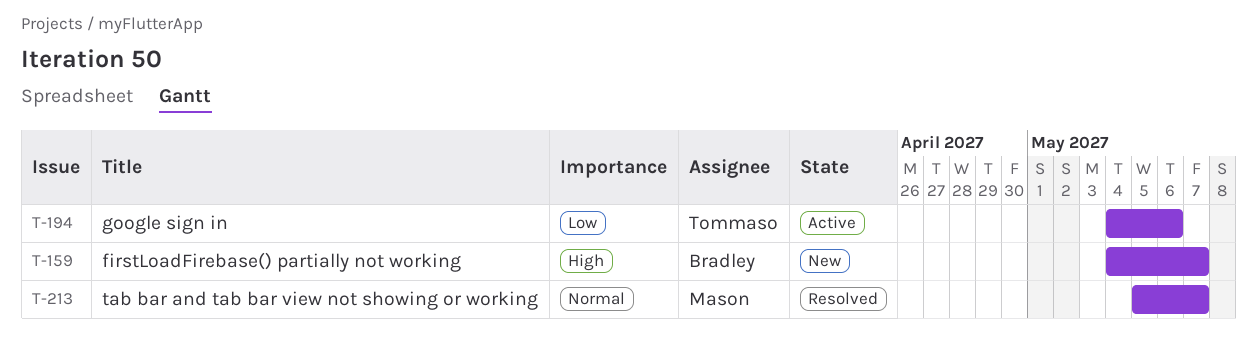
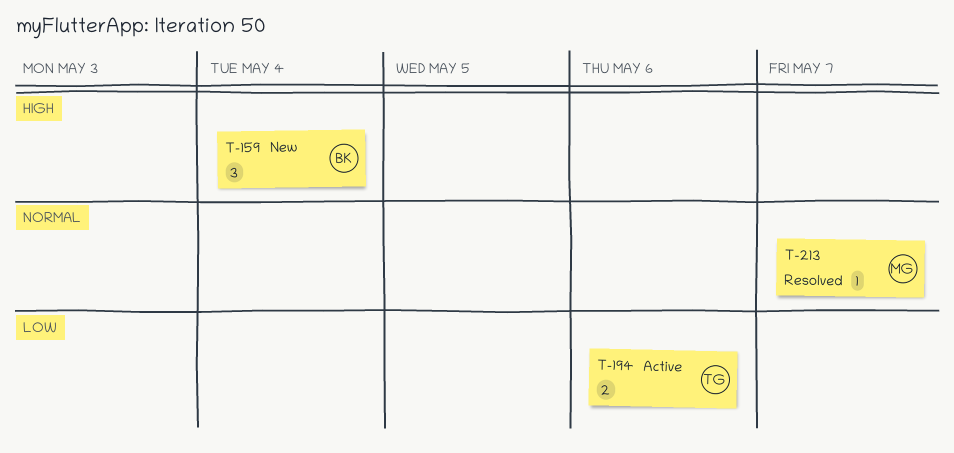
T-159, due: May 7 -> May 4

